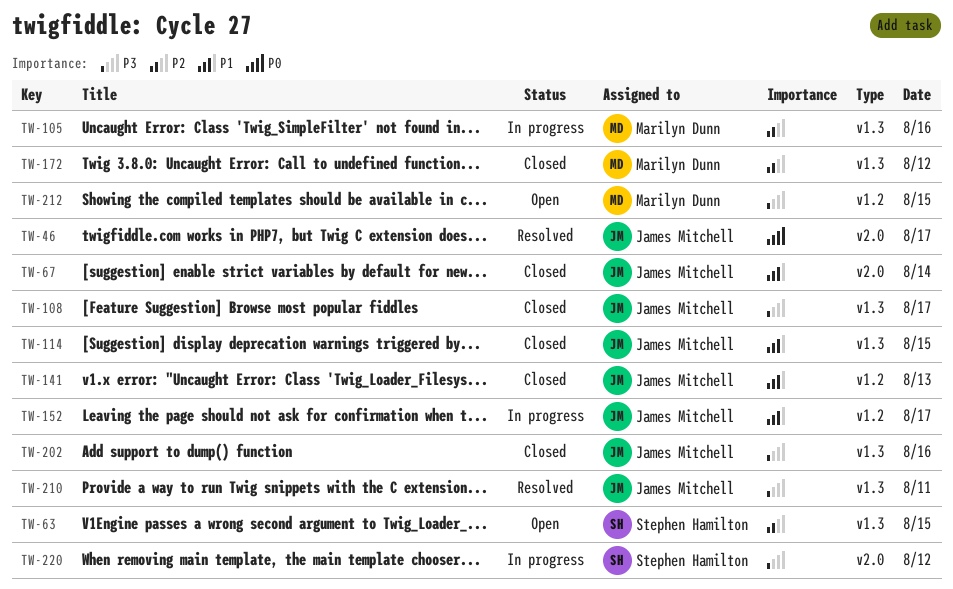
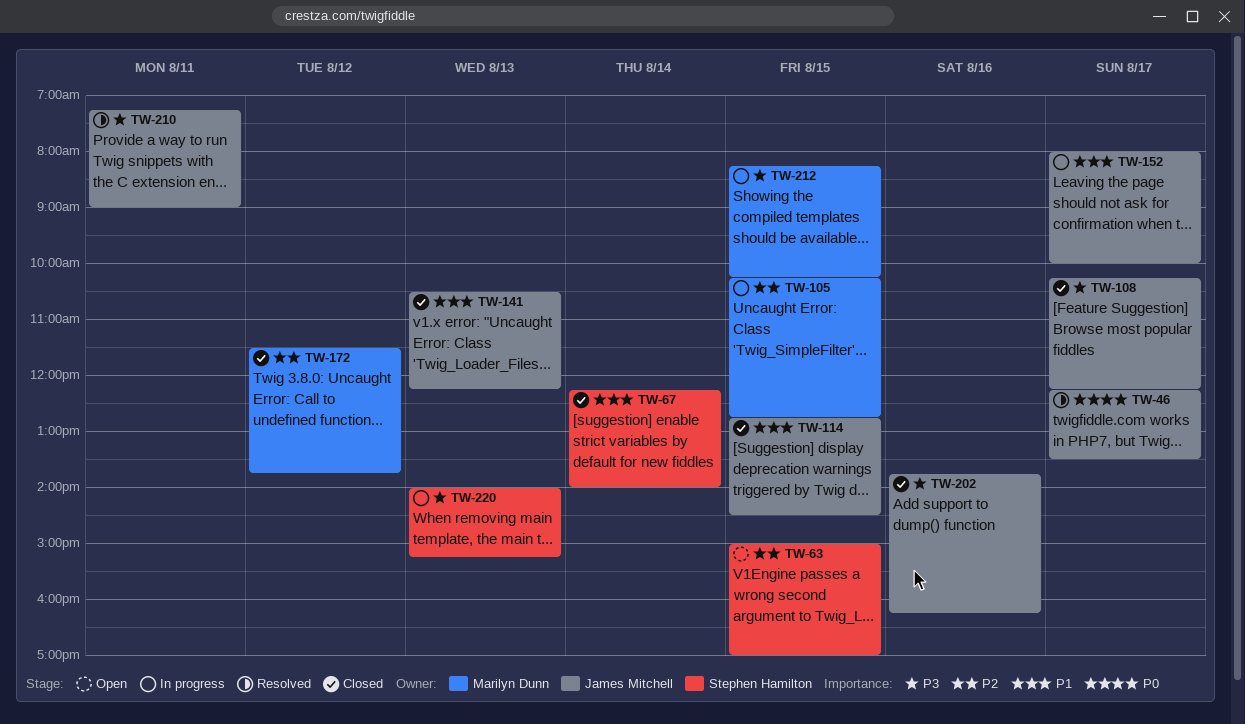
TW-67, owner: James Mitchell -> Stephen Hamilton
TW-105, day: Aug 16 -> Aug 15
TW-212, status: Open -> In progress
TW-220, day: Aug 12 -> Aug 13

